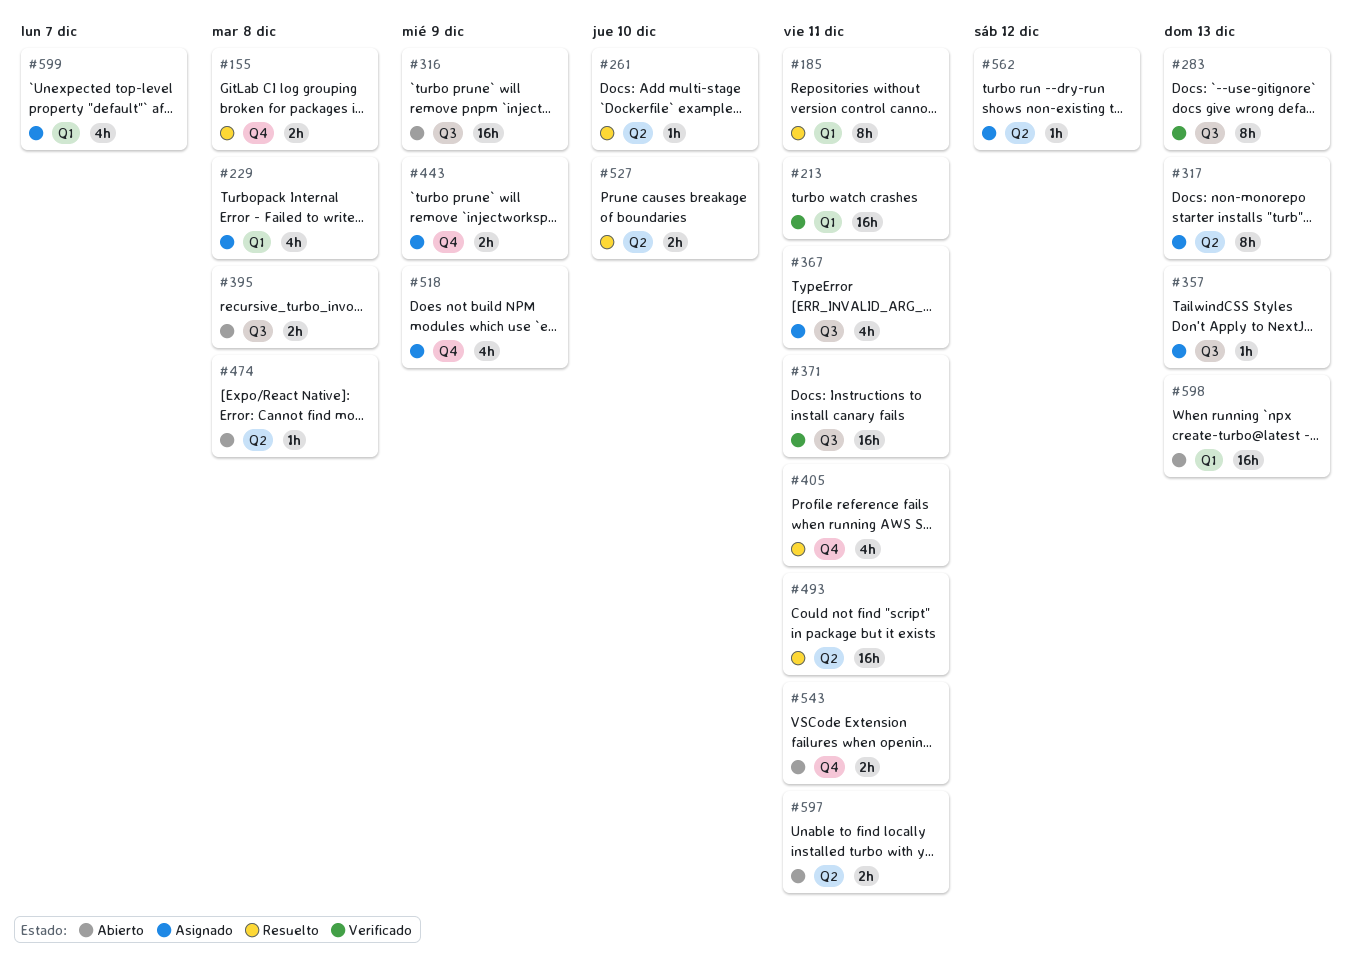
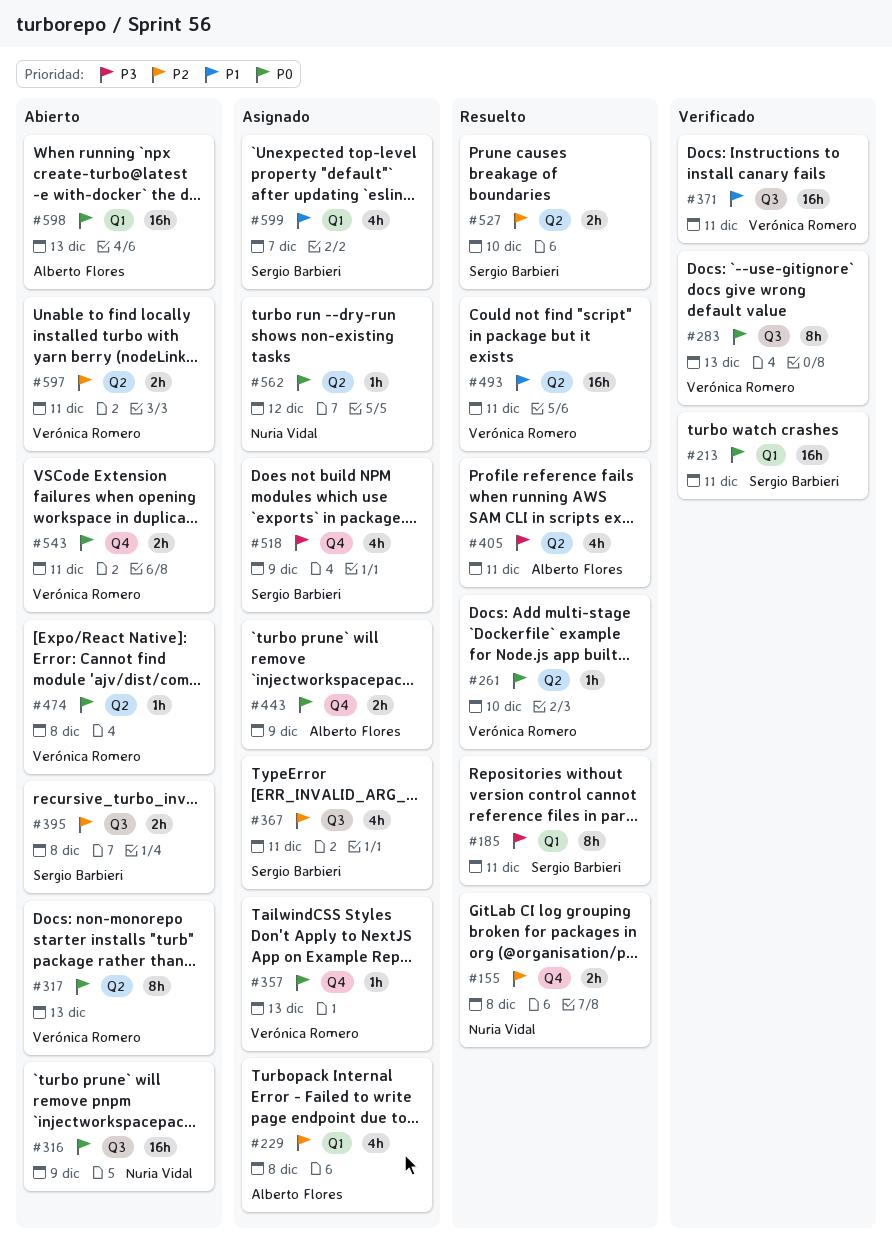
#317, status: Asignado -> Abierto
#357, label: Q3 -> Q4
#405, label: Q4 -> Q2

